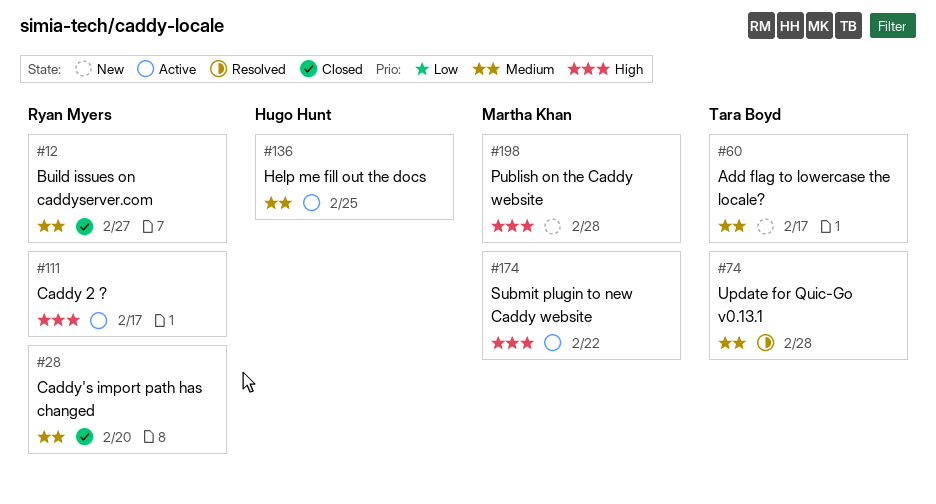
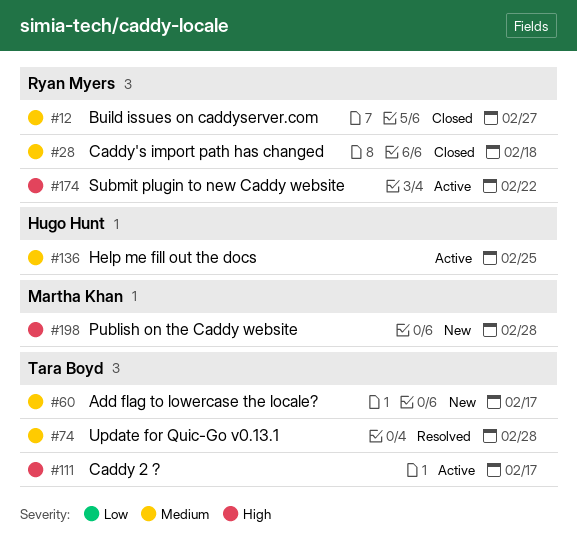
#28, due: Feb 20 -> Feb 18
#111, owner: Ryan Myers -> Tara Boyd
#174, owner: Martha Khan -> Ryan Myers

